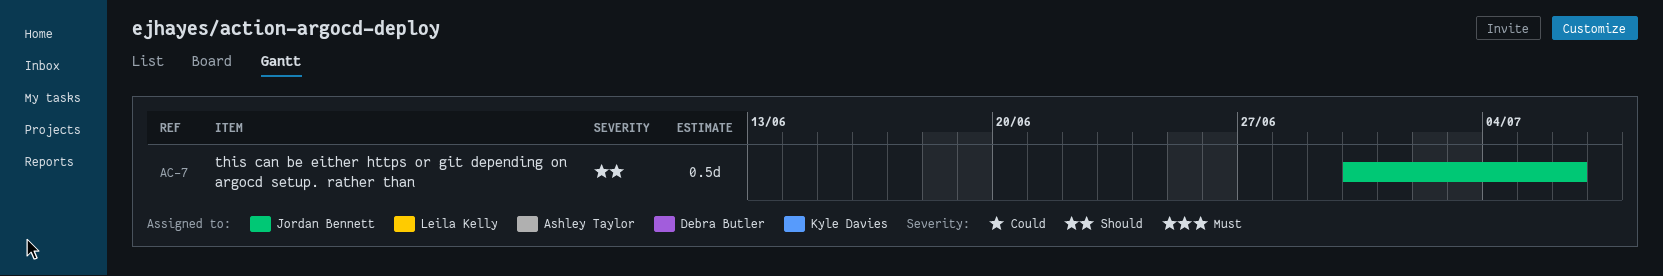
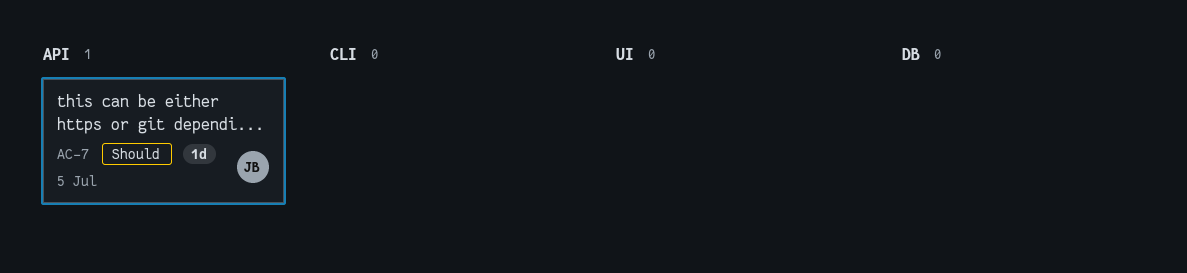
AC-7, estimate: 0.5d -> 1d
AC-7, due: Jul 6 -> Jul 5

